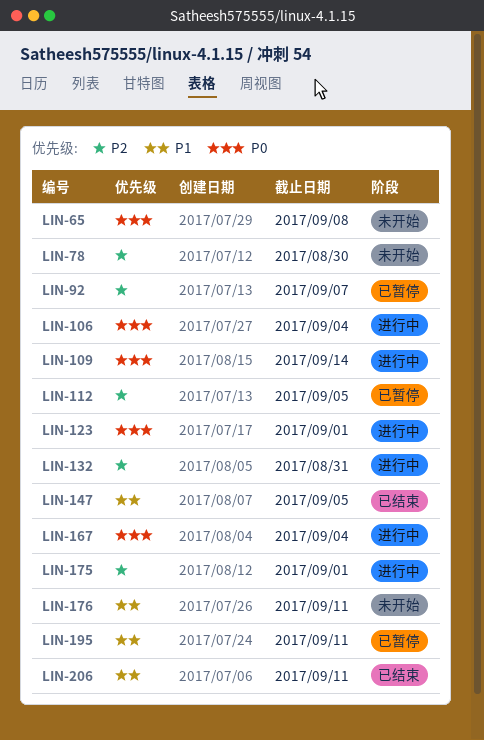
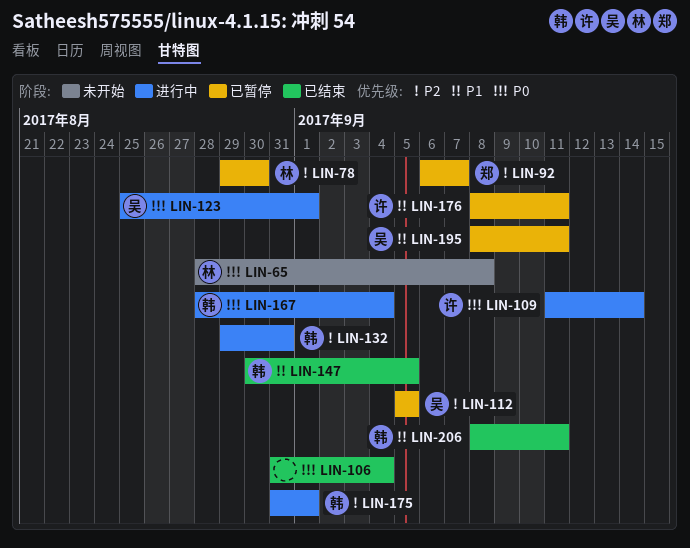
LIN-78, status: 未开始 -> 已暂停
LIN-106, status: 进行中 -> 已结束
LIN-176, status: 未开始 -> 已暂停

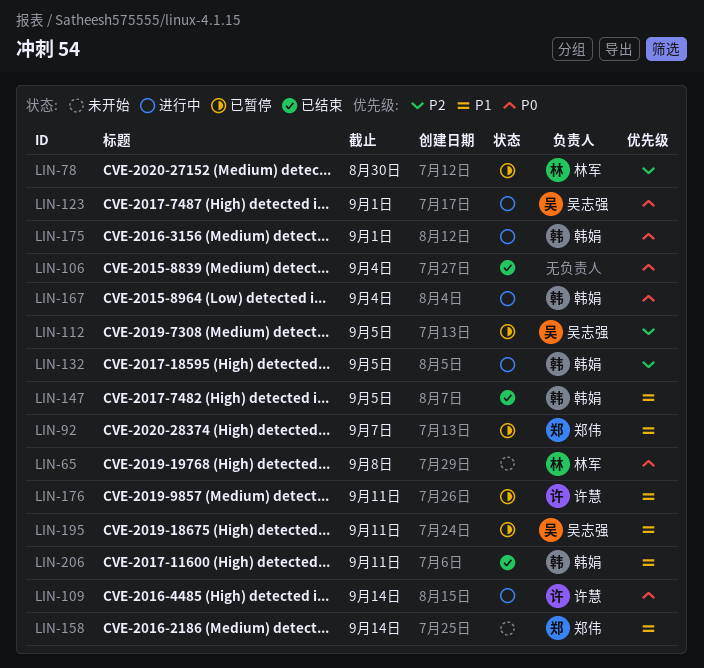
LIN-92, priority: P2 -> P1
LIN-132, due: Aug 31 -> Sep 5
LIN-158: none -> present
LIN-175, priority: P2 -> P0

